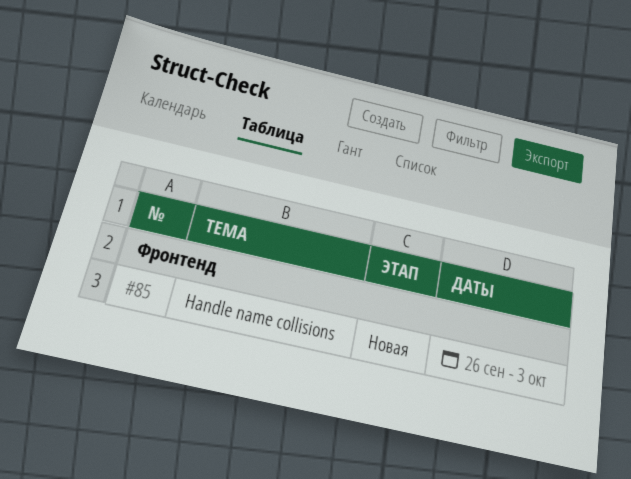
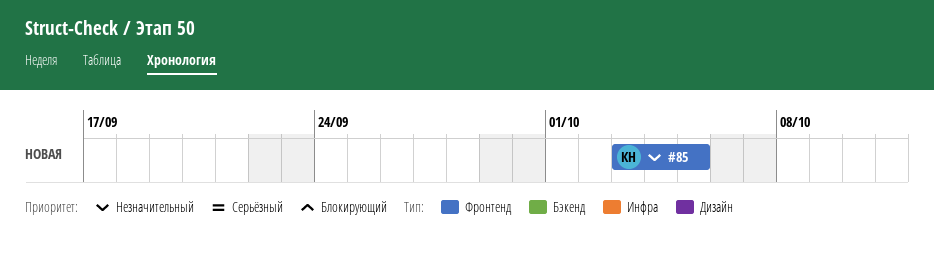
#85, start: Sep 26 -> Oct 3
#85, due: Oct 3 -> Oct 5

